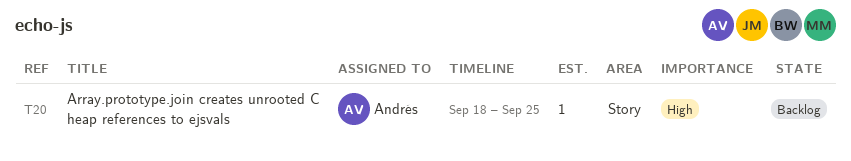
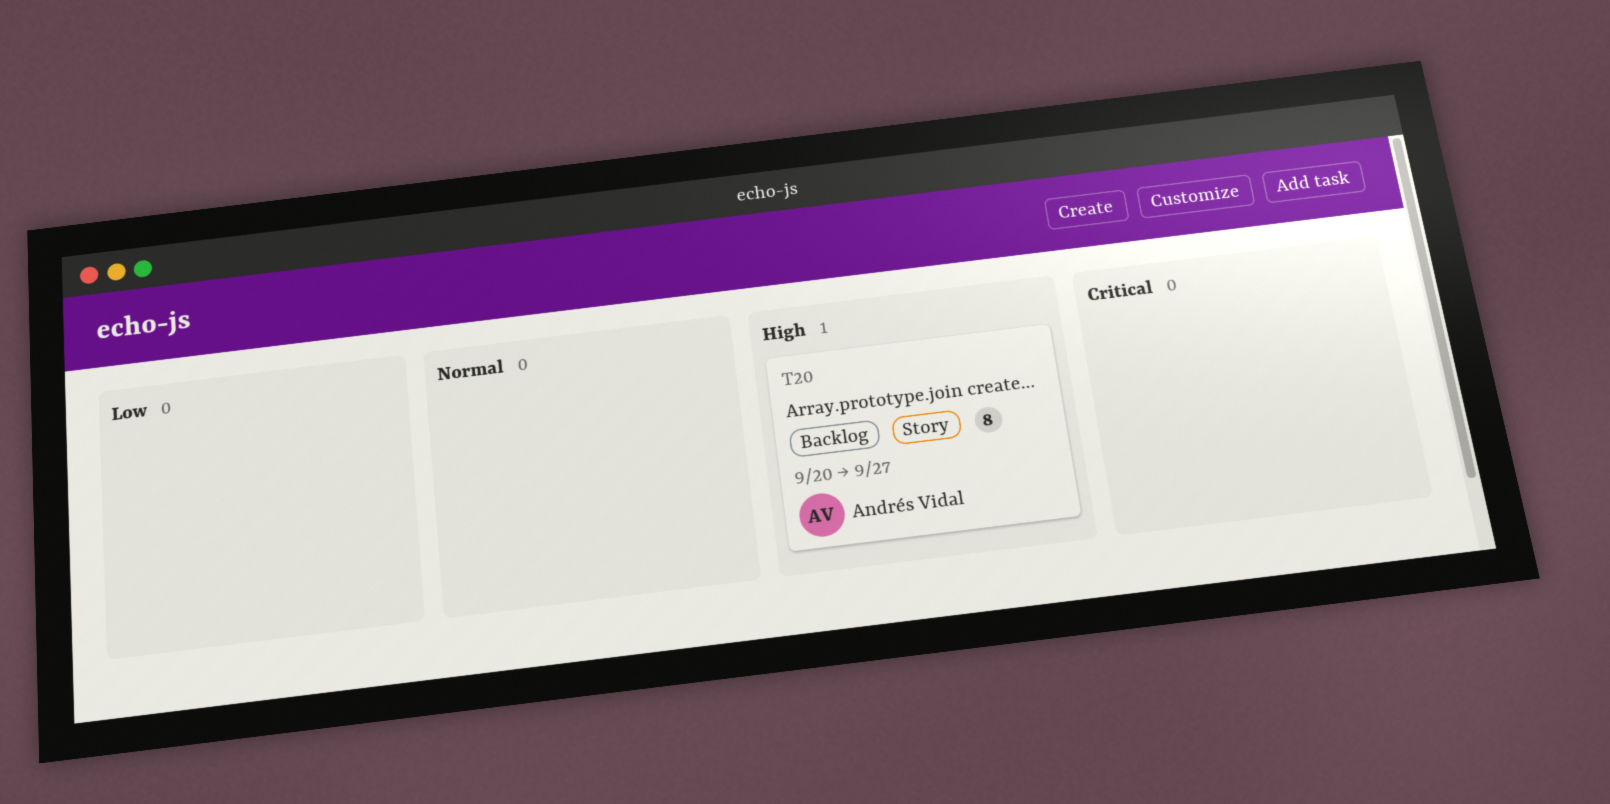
T20, estimate: 1 -> 8
T20, start: Sep 18 -> Sep 20
T20, due: Sep 25 -> Sep 27

